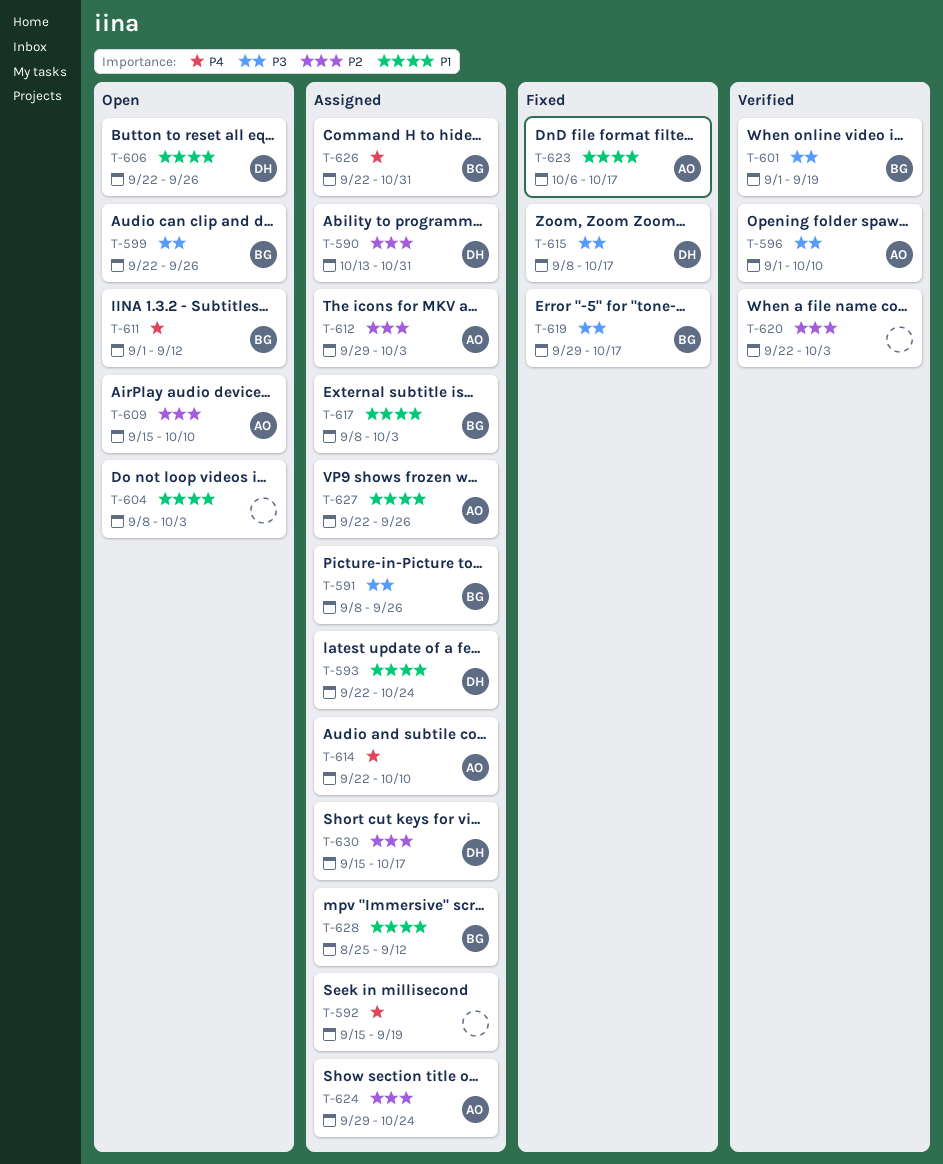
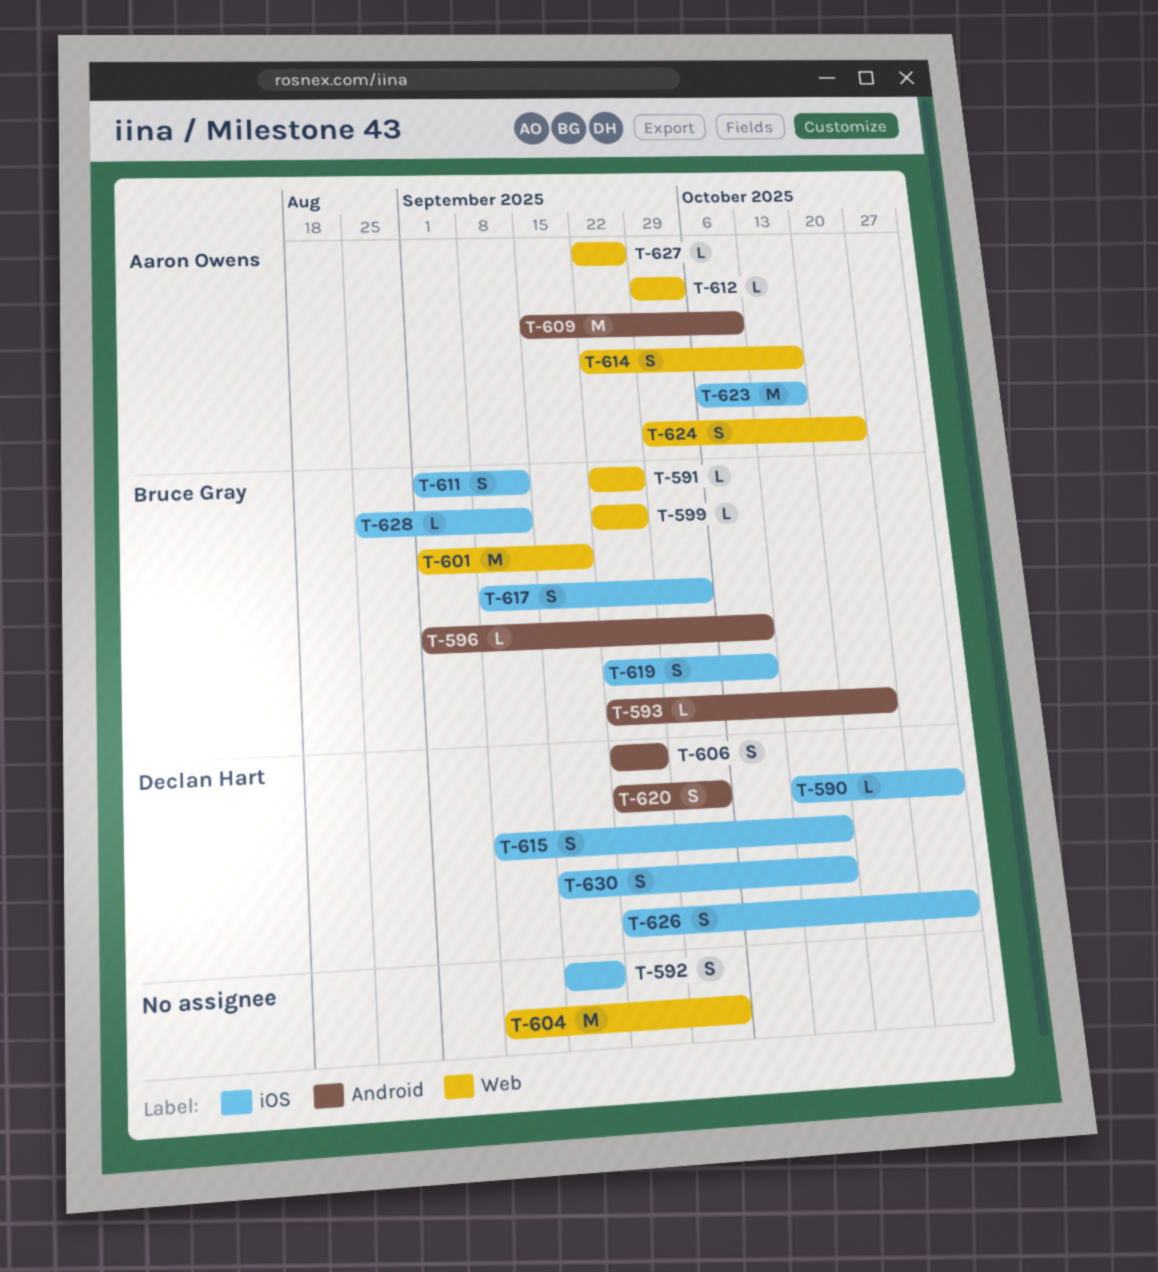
T-591, start: Sep 8 -> Sep 22
T-593, owner: Declan Hart -> Bruce Gray
T-596, owner: Aaron Owens -> Bruce Gray
T-614, due: Oct 10 -> Oct 17
T-619, start: Sep 29 -> Sep 22
T-619, due: Oct 17 -> Oct 10
T-620, owner: none -> Declan Hart
T-626, owner: Bruce Gray -> Declan Hart

